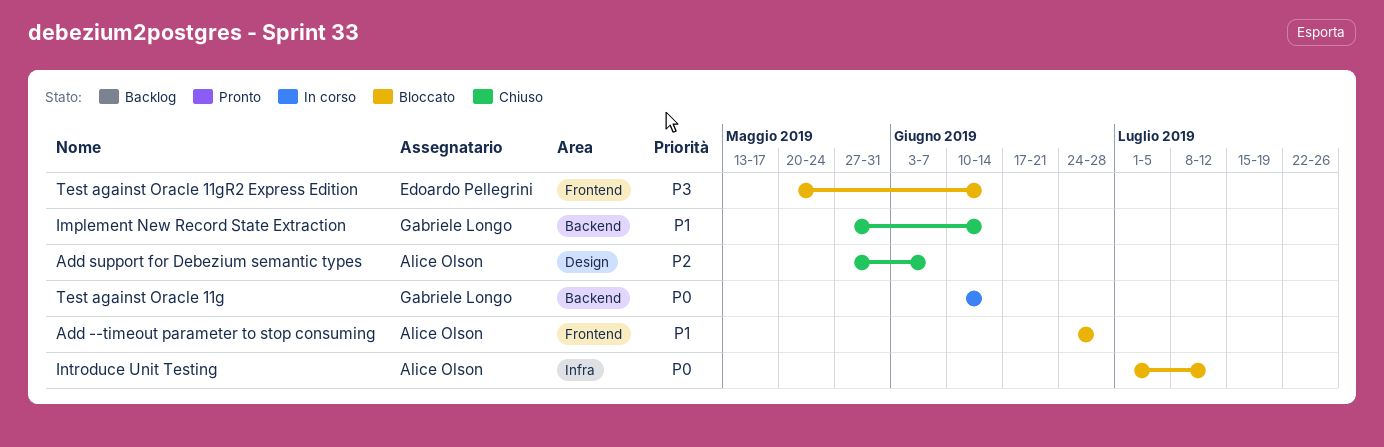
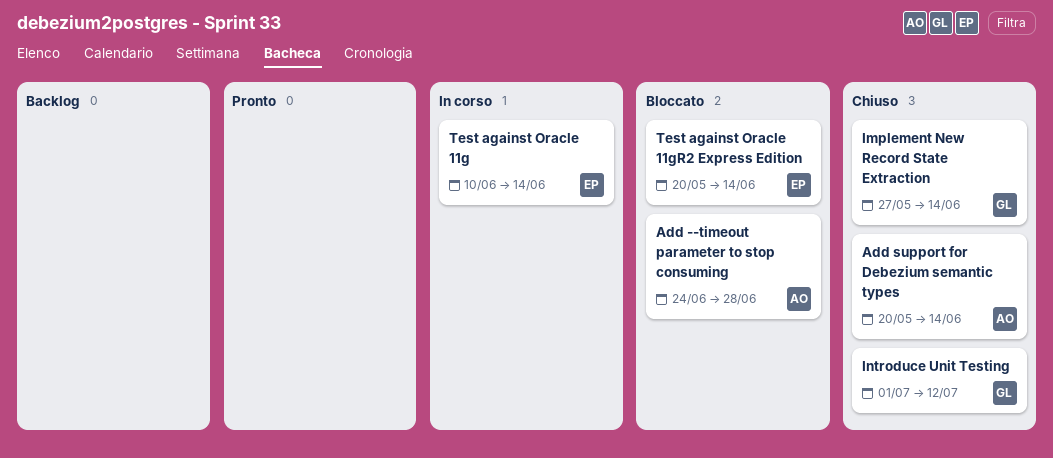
Add support for Debezium semantic types, start: May 27 -> May 20
Add support for Debezium semantic types, due: Jun 7 -> Jun 14
Introduce Unit Testing, status: Bloccato -> Chiuso
Introduce Unit Testing, owner: Alice Olson -> Gabriele Longo
Test against Oracle 11g, owner: Gabriele Longo -> Edoardo Pellegrini

